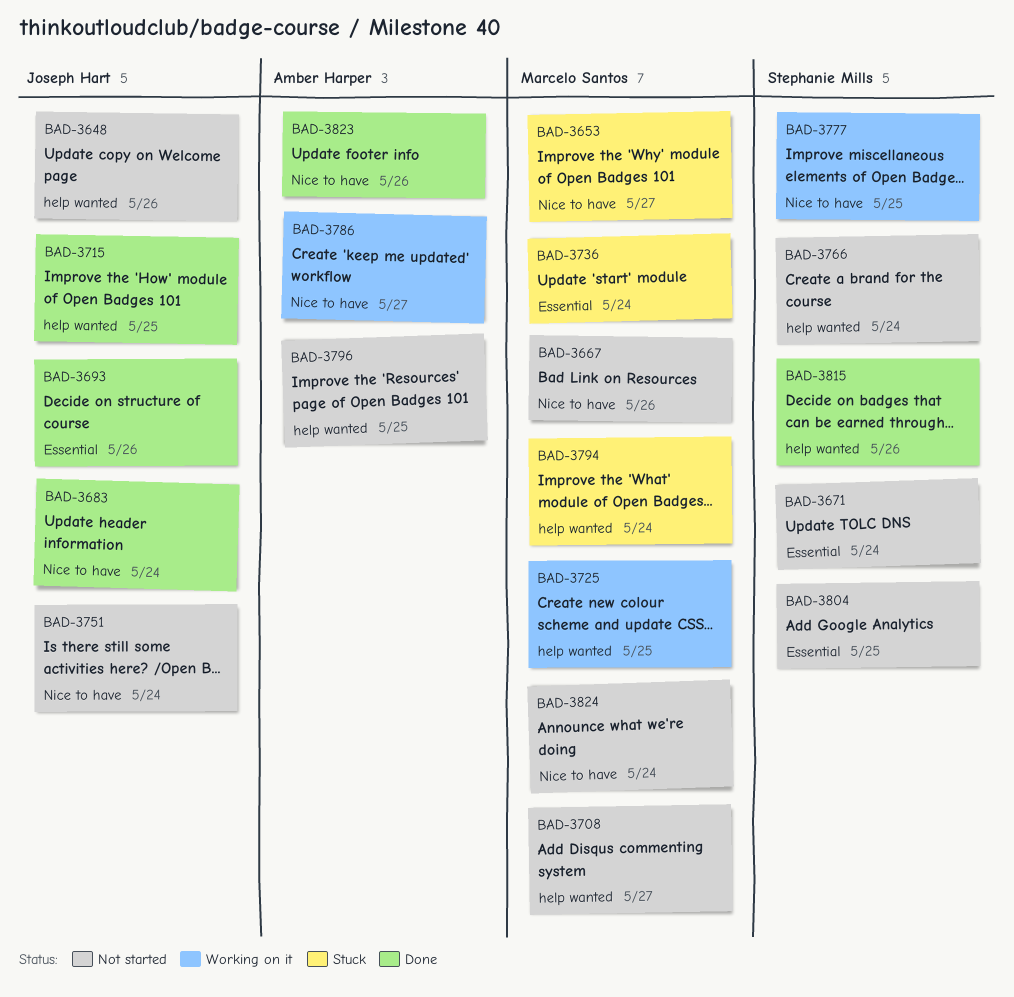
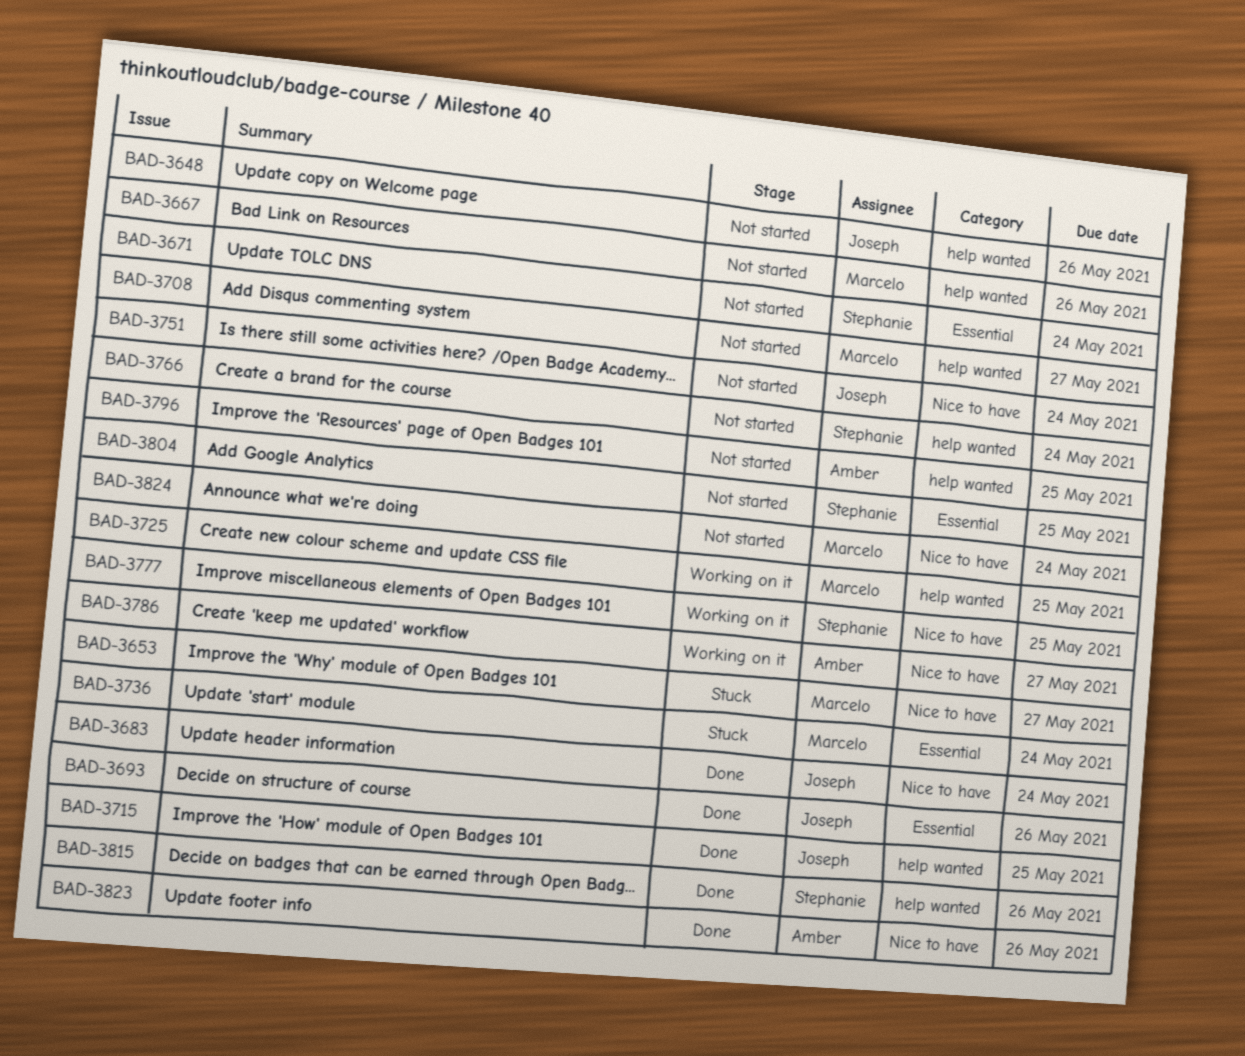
BAD-3667, label: Nice to have -> help wanted
BAD-3794: present -> none

